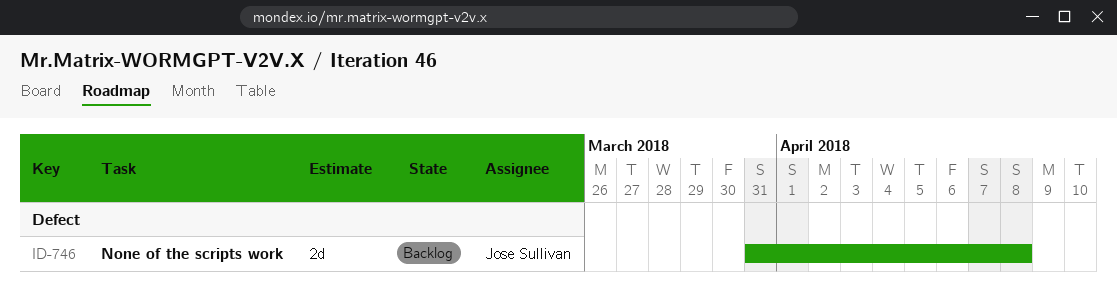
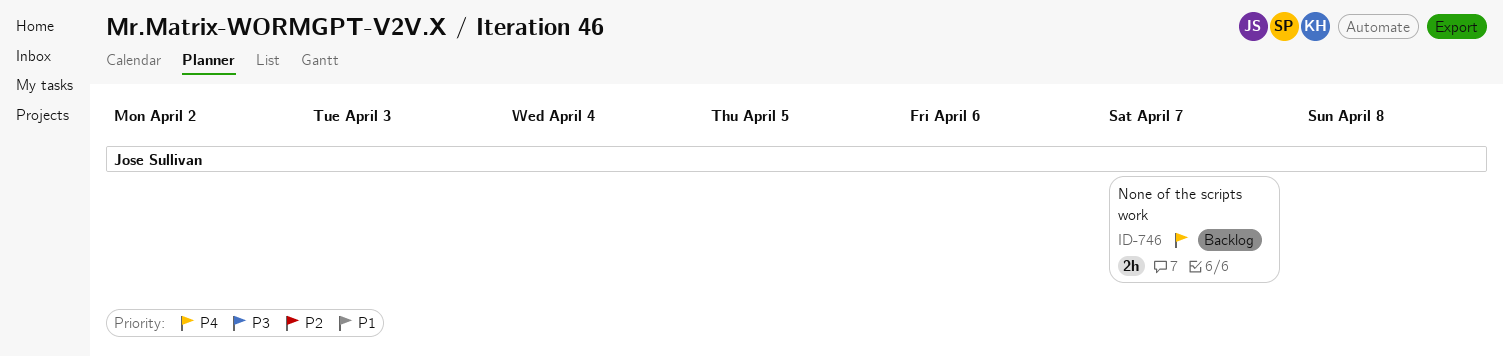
ID-746, estimate: 2d -> 2h
ID-746, due: Apr 8 -> Apr 7

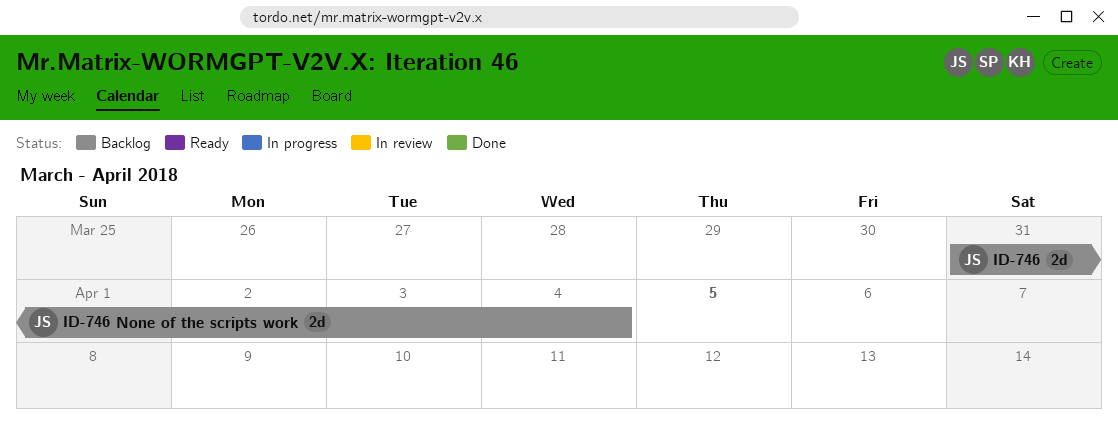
ID-746, estimate: 2h -> 2d
ID-746, due: Apr 7 -> Apr 4

